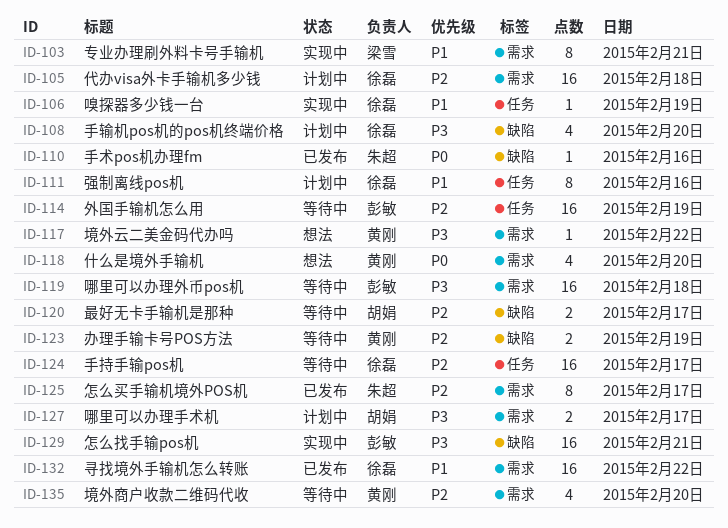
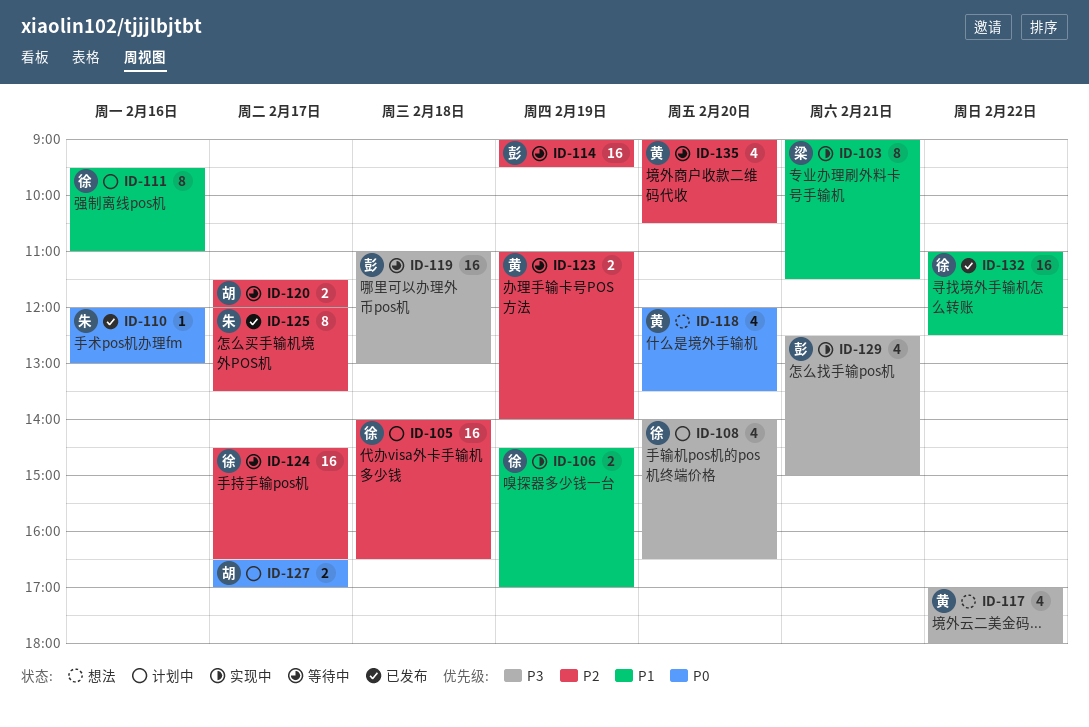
ID-106, estimate: 1 -> 2
ID-117, estimate: 1 -> 4
ID-127, priority: P3 -> P0
ID-129, estimate: 16 -> 4

